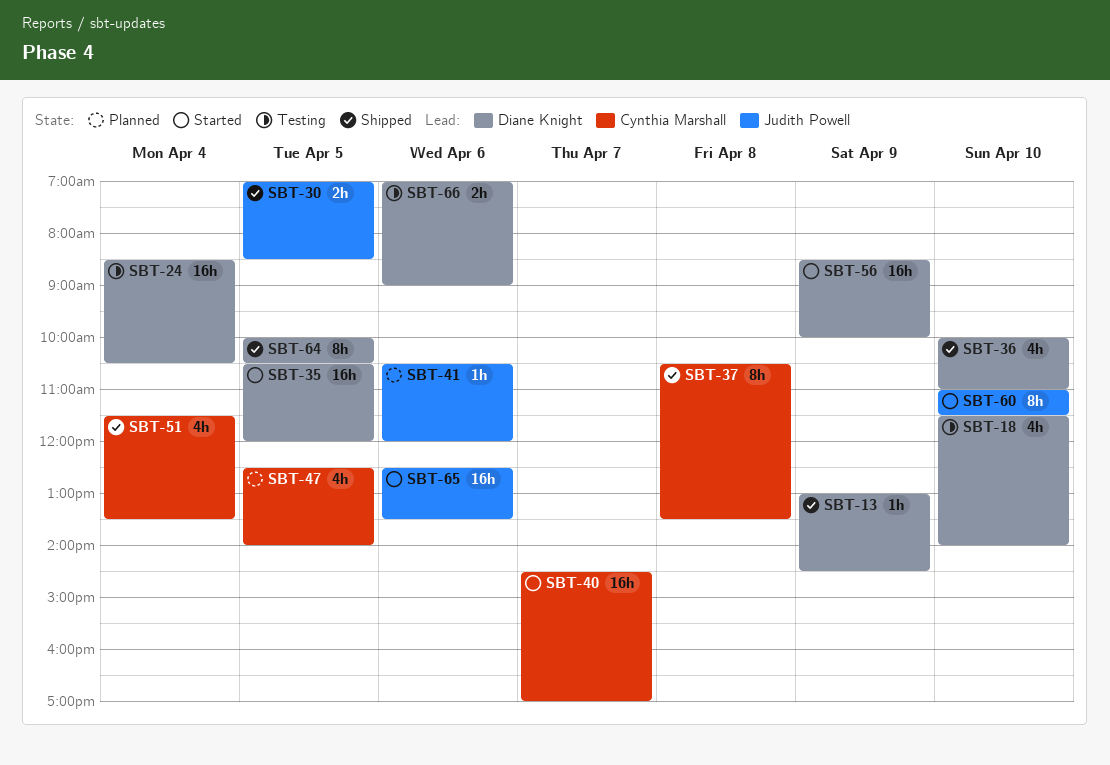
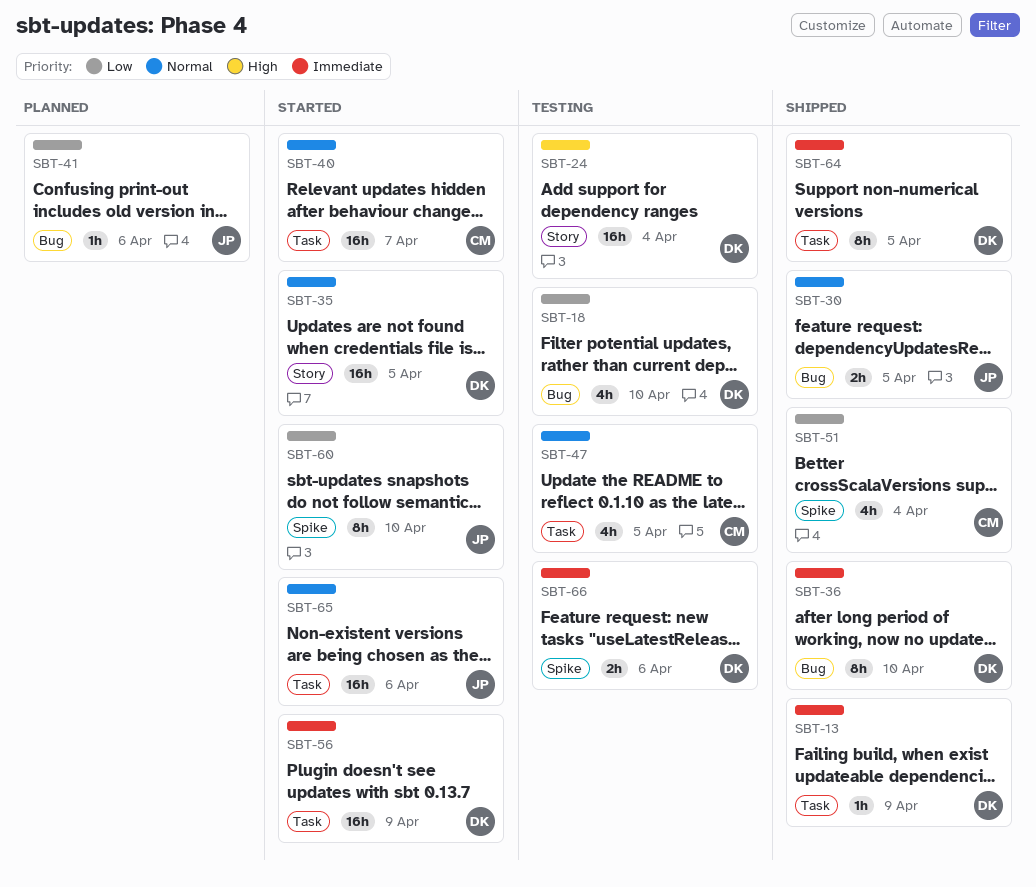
SBT-36, estimate: 4h -> 8h
SBT-37: present -> none
SBT-47, status: Planned -> Testing

